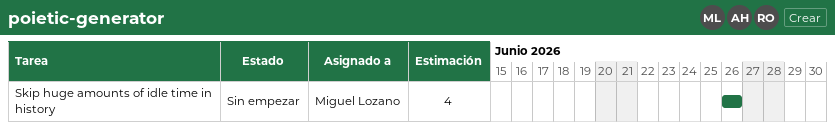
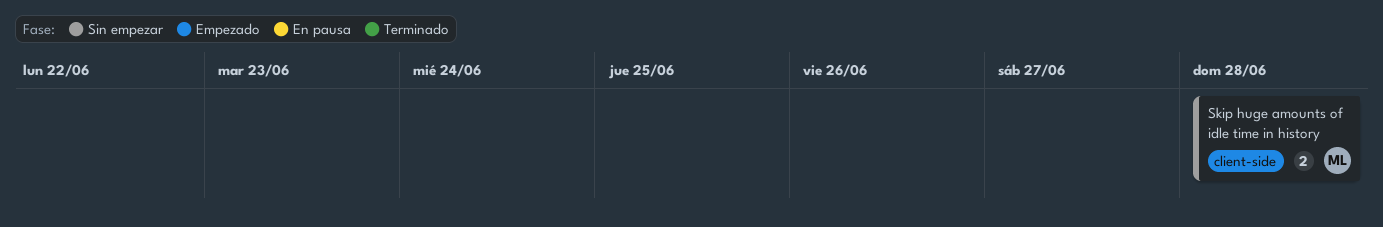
Skip huge amounts of idle time in history, estimate: 4 -> 2
Skip huge amounts of idle time in history, due: Jun 26 -> Jun 28

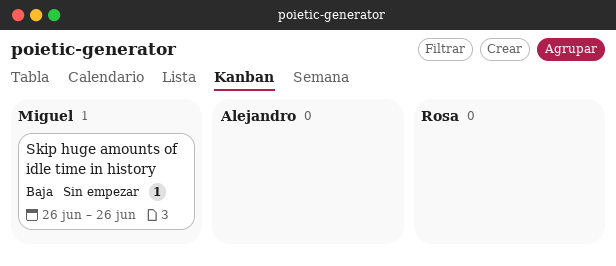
Skip huge amounts of idle time in history, estimate: 2 -> 1
Skip huge amounts of idle time in history, due: Jun 28 -> Jun 26

